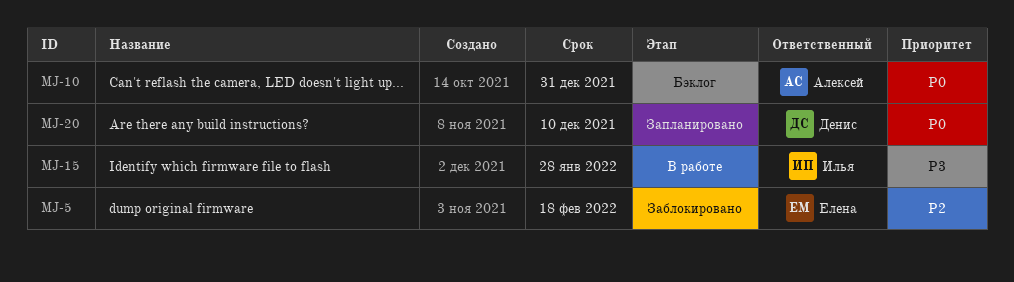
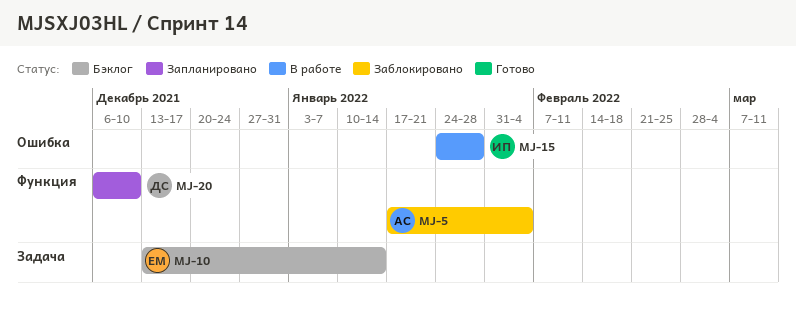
MJ-5, owner: Елена -> Алексей
MJ-5, due: Feb 18 -> Feb 4
MJ-10, owner: Алексей -> Елена
MJ-10, due: Dec 31 -> Jan 14

